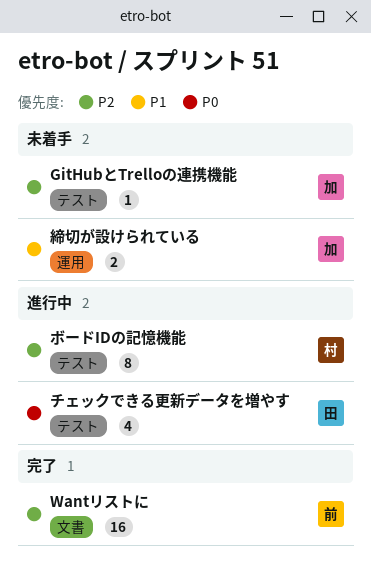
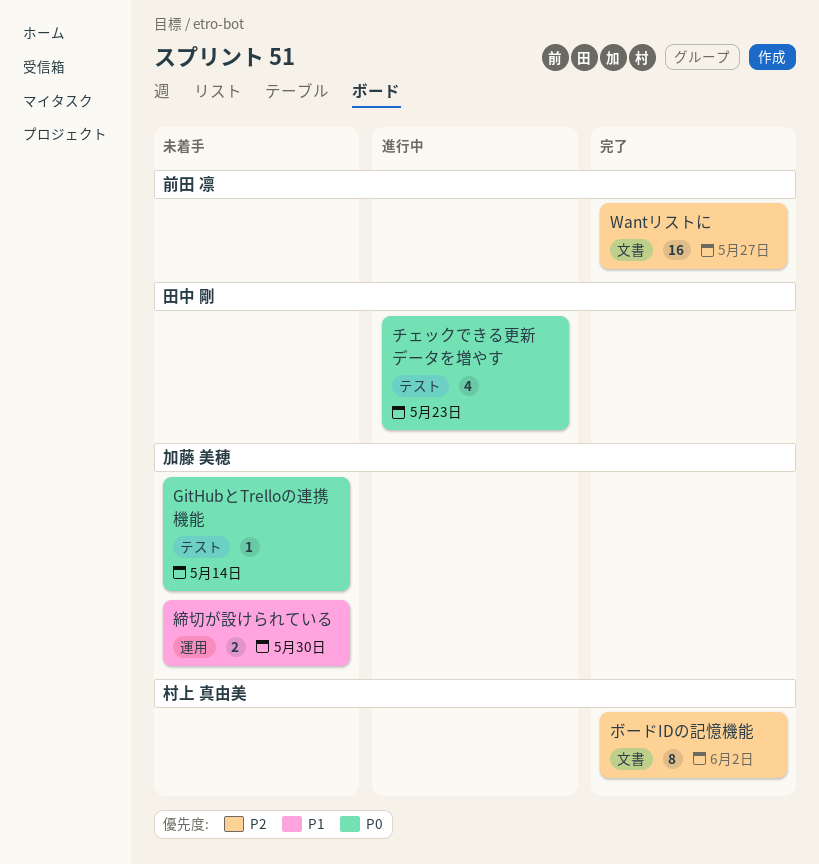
GitHubとTrelloの連携機能, priority: P2 -> P0
ボードIDの記憶機能, status: 進行中 -> 完了
ボードIDの記憶機能, label: テスト -> 文書

